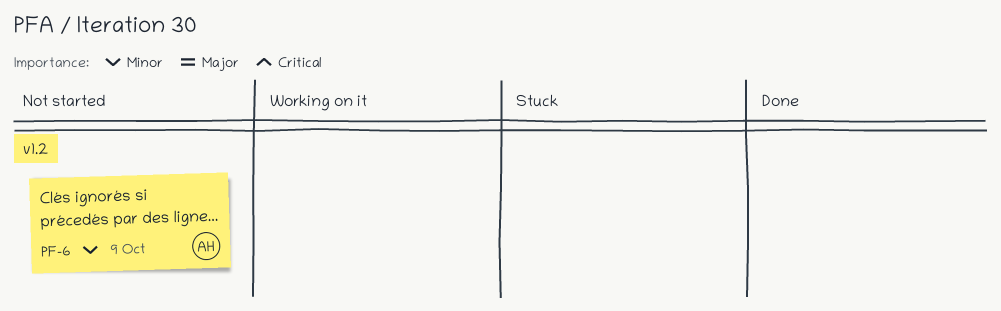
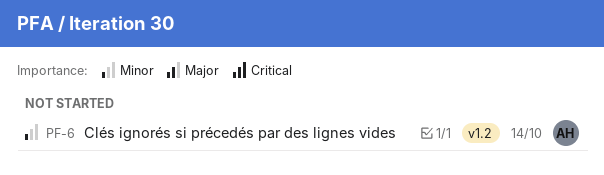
PF-6, due: Oct 9 -> Oct 14

